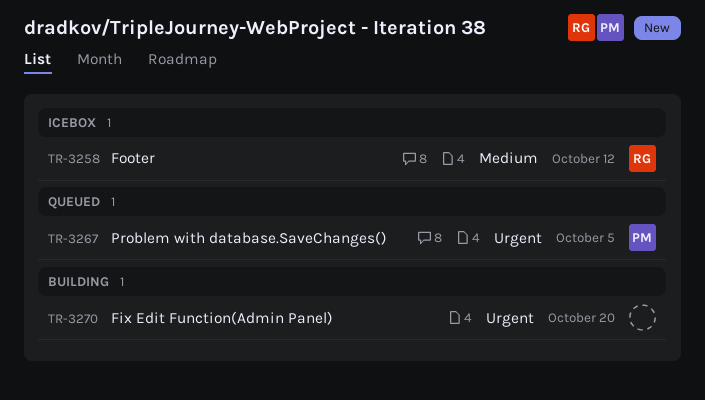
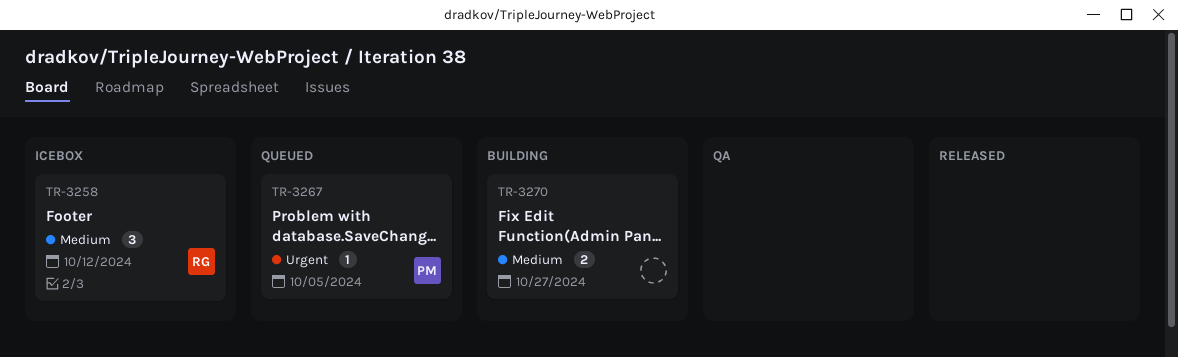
TR-3270, priority: Urgent -> Medium
TR-3270, due: Oct 20 -> Oct 27

